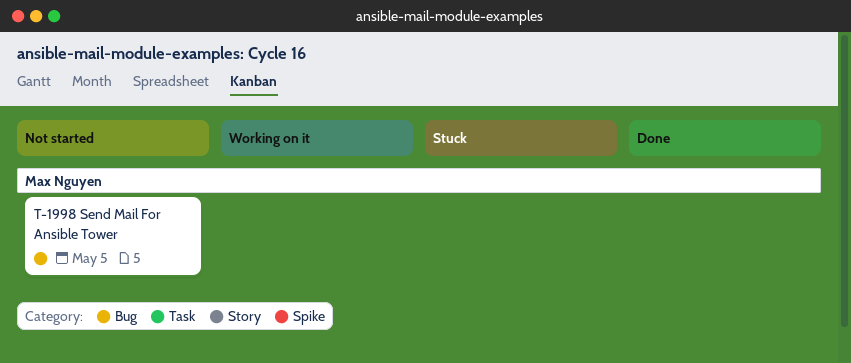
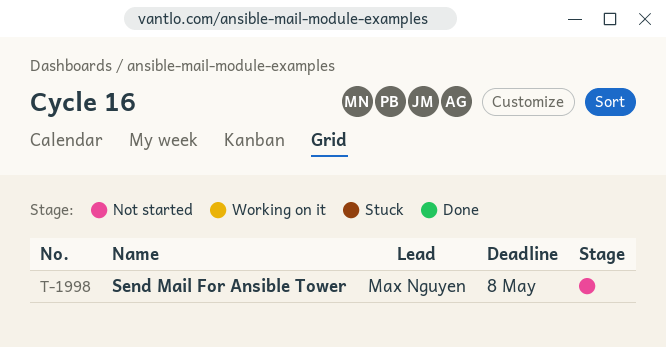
T-1998, due: May 5 -> May 8

